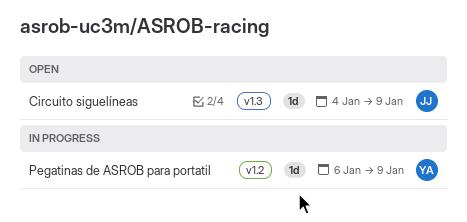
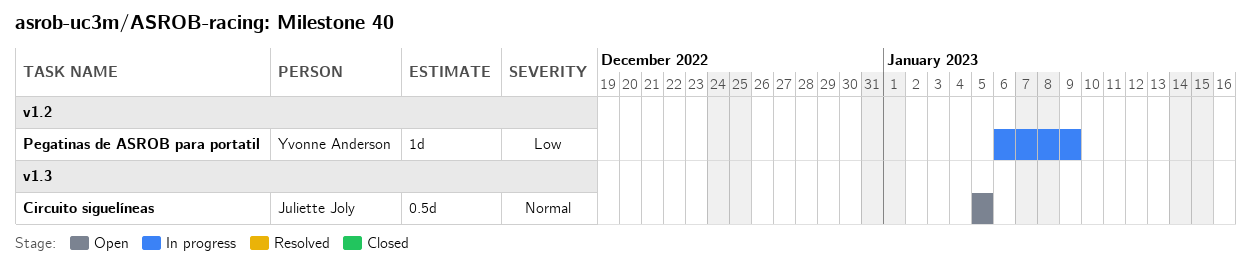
Circuito siguelíneas, estimate: 1d -> 0.5d
Circuito siguelíneas, start: Jan 4 -> Jan 5
Circuito siguelíneas, due: Jan 9 -> Jan 5

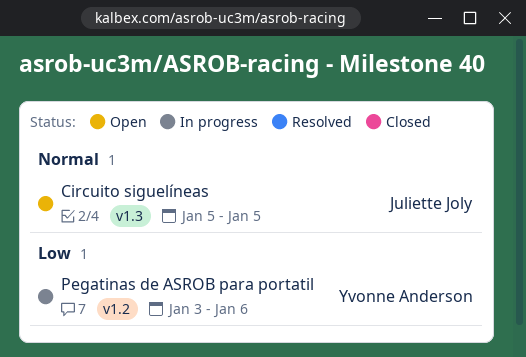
Pegatinas de ASROB para portatil, start: Jan 6 -> Jan 3
Pegatinas de ASROB para portatil, due: Jan 9 -> Jan 6

